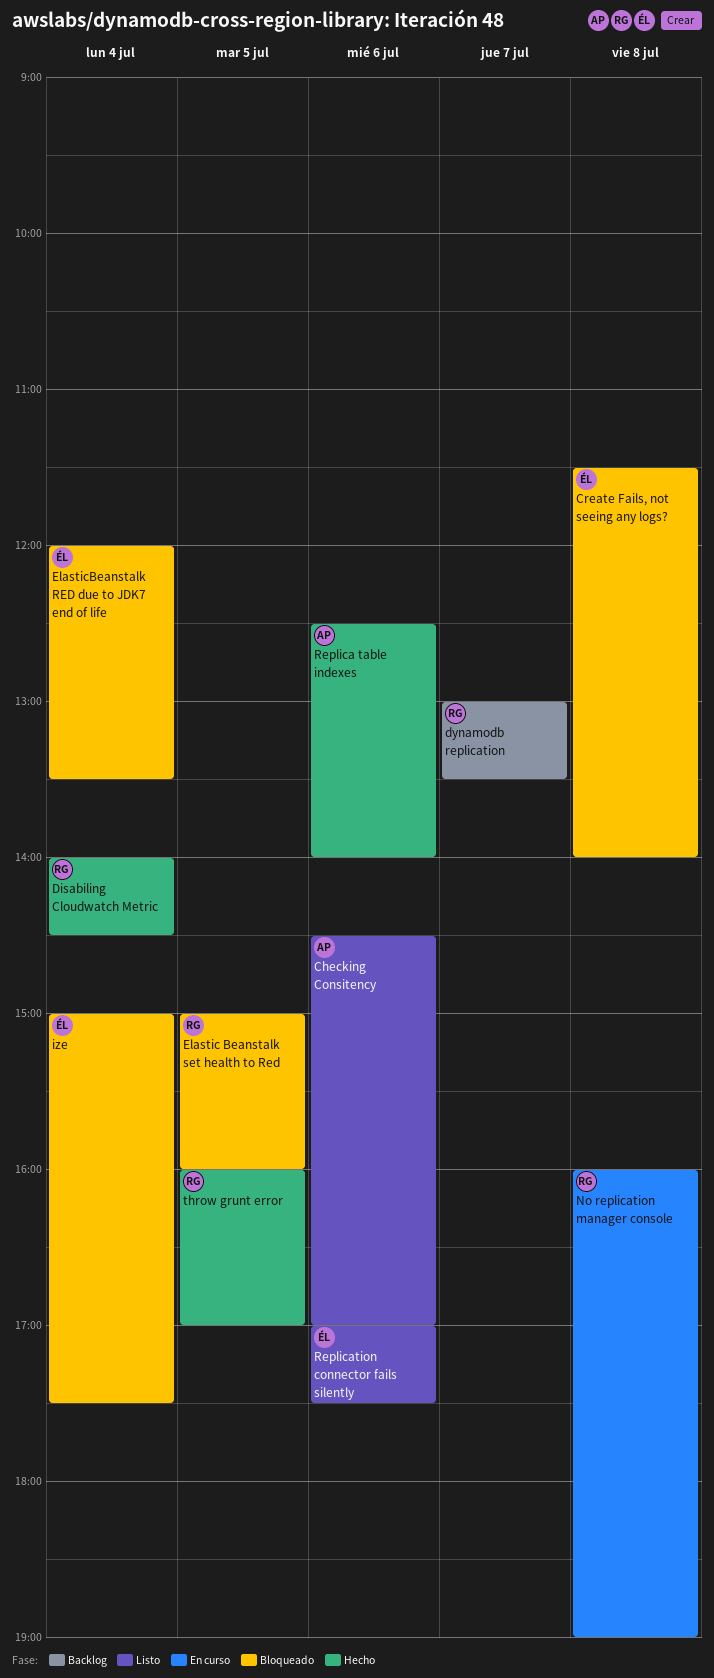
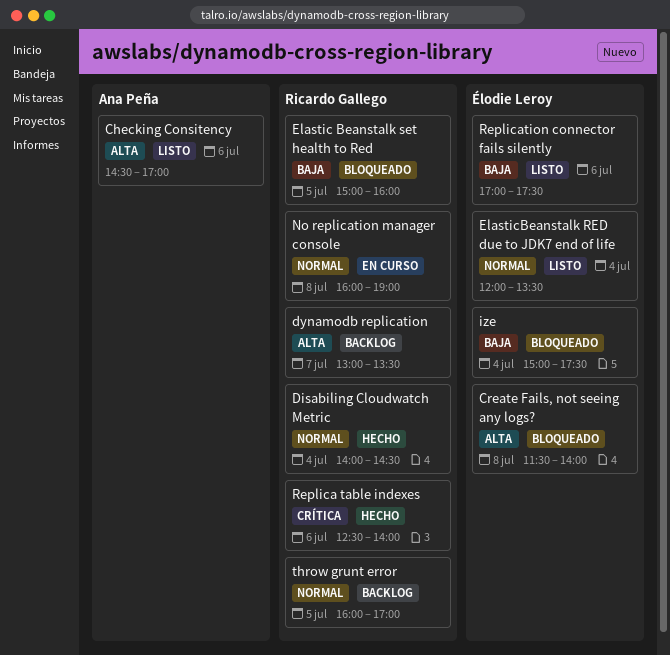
ElasticBeanstalk RED due to JDK7 end of life, status: Bloqueado -> Listo
Replica table indexes, owner: Ana Peña -> Ricardo Gallego
throw grunt error, status: Hecho -> Backlog

